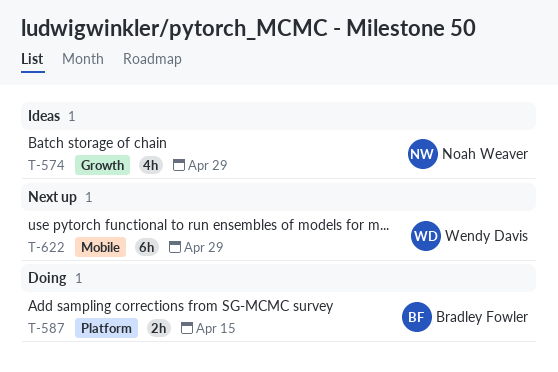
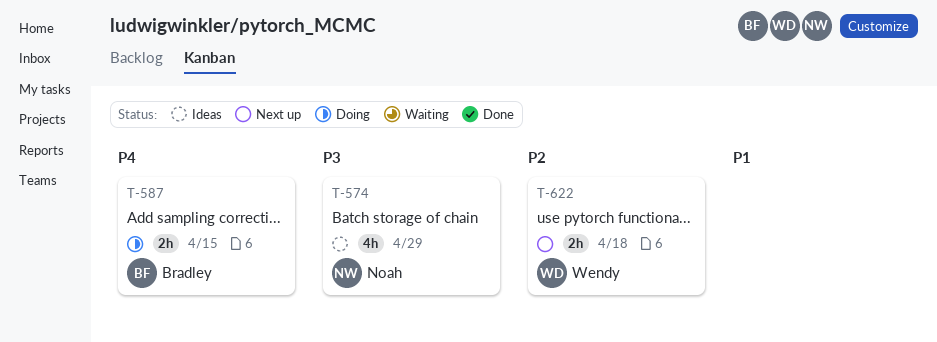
T-622, estimate: 6h -> 2h
T-622, due: Apr 29 -> Apr 18

